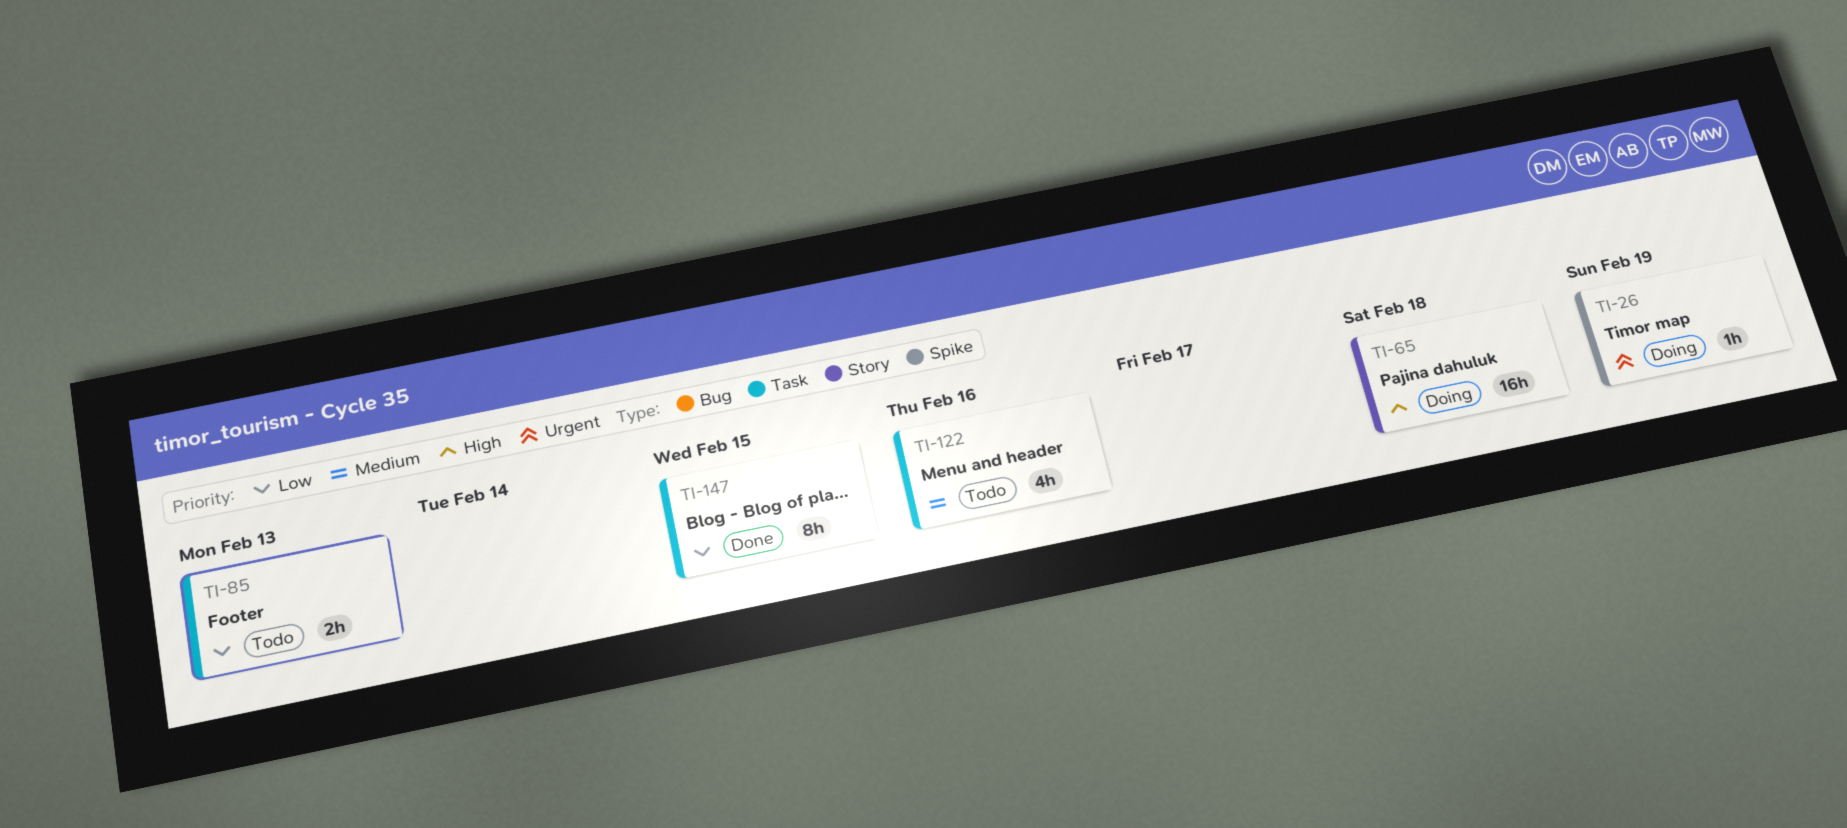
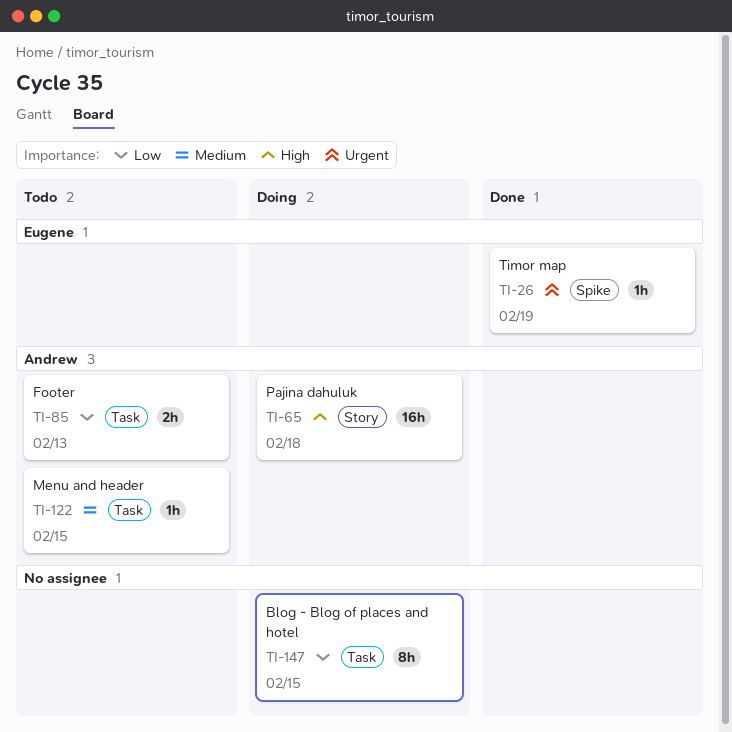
TI-26, status: Doing -> Done
TI-122, estimate: 4h -> 1h
TI-122, due: Feb 16 -> Feb 15
TI-147, status: Done -> Doing

